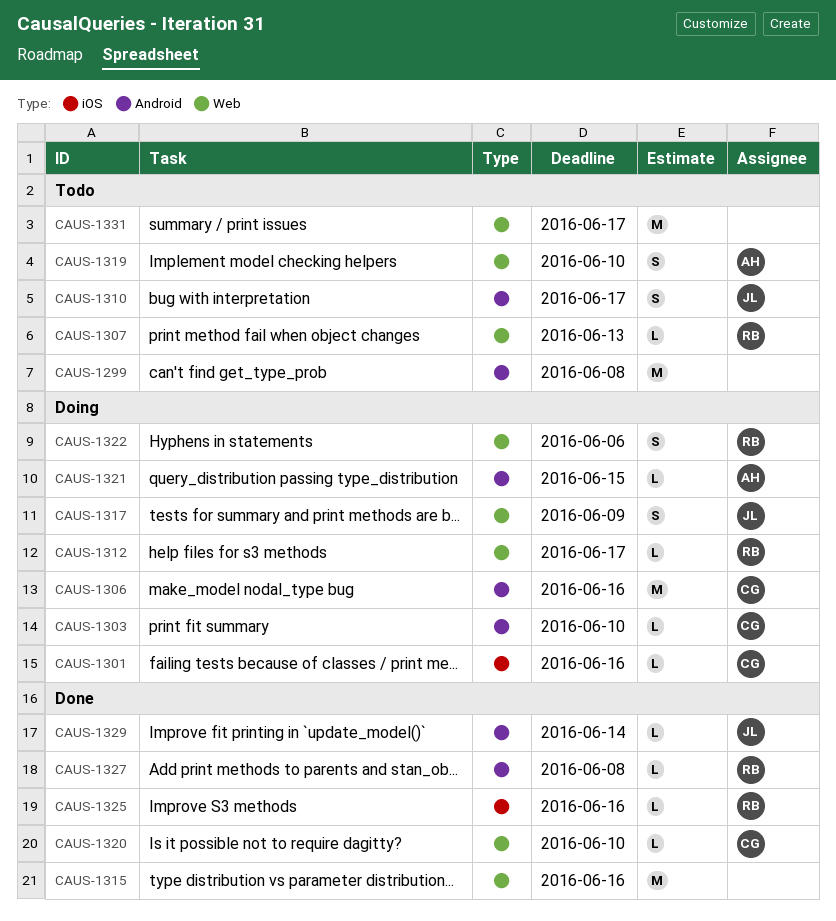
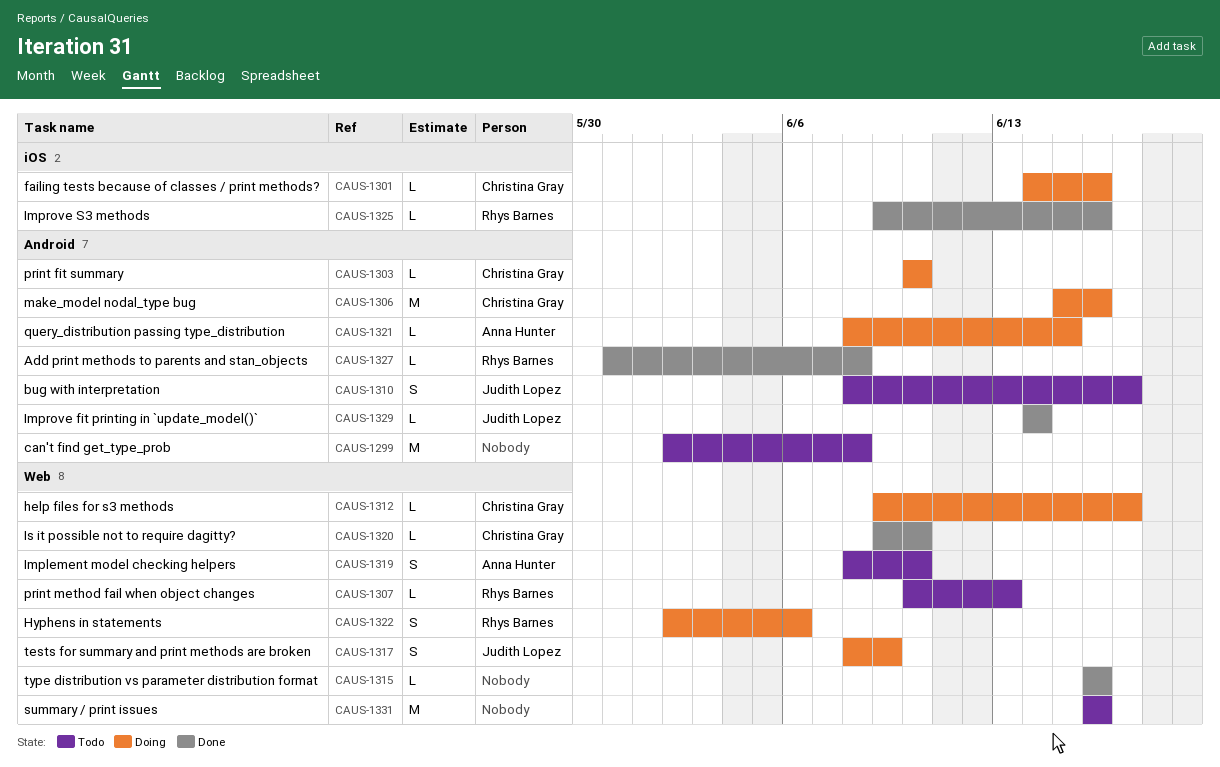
CAUS-1312, owner: Rhys Barnes -> Christina Gray
CAUS-1315, estimate: M -> L
CAUS-1331, due: Jun 17 -> Jun 16

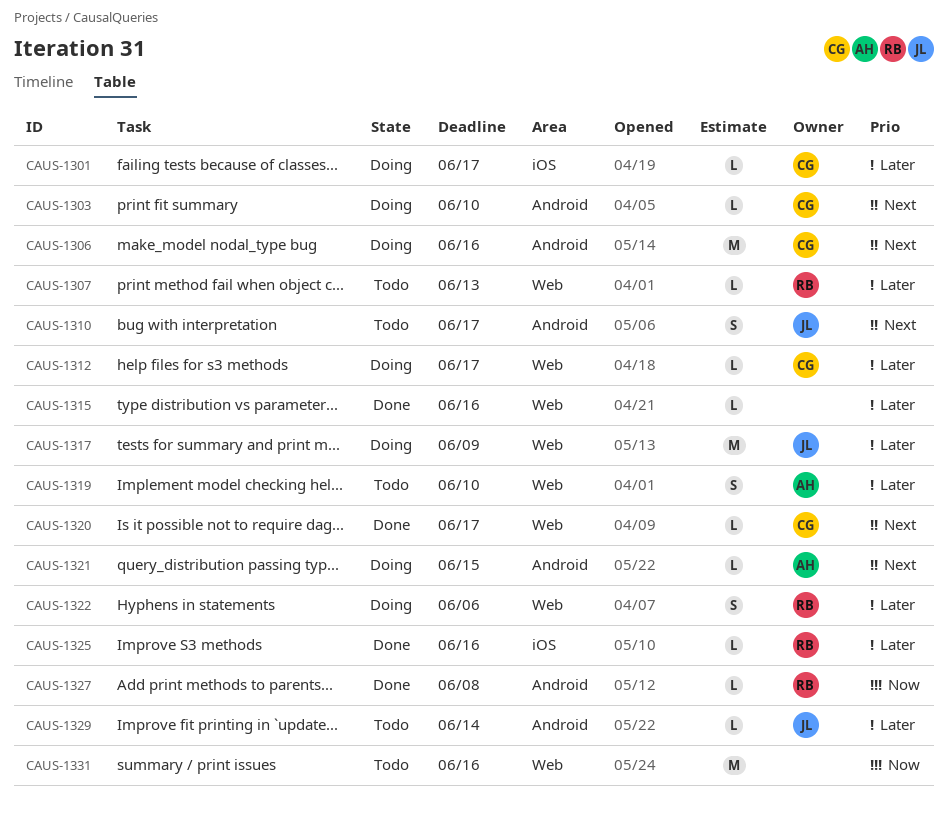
CAUS-1299: present -> none
CAUS-1301, due: Jun 16 -> Jun 17
CAUS-1317, estimate: S -> M
CAUS-1320, due: Jun 10 -> Jun 17
CAUS-1329, status: Done -> Todo

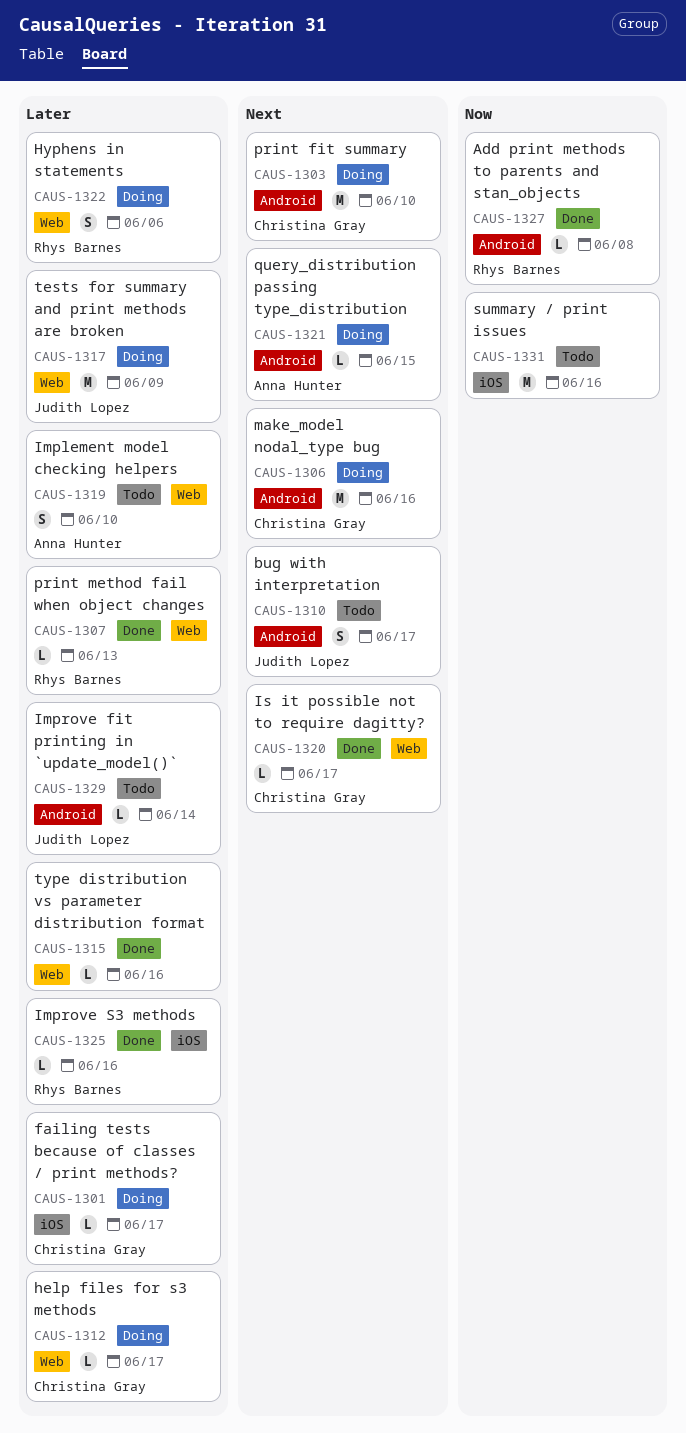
CAUS-1303, estimate: L -> M
CAUS-1307, status: Todo -> Done
CAUS-1331, label: Web -> iOS

